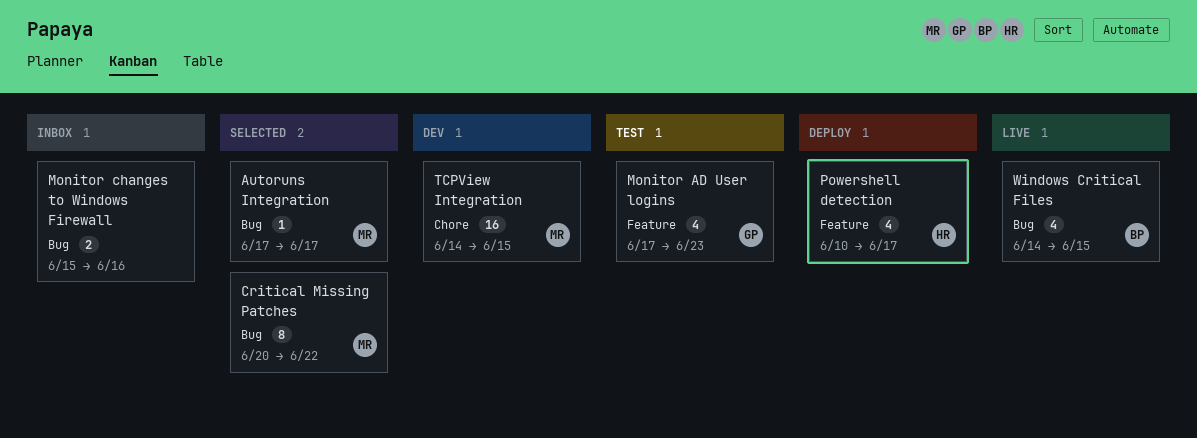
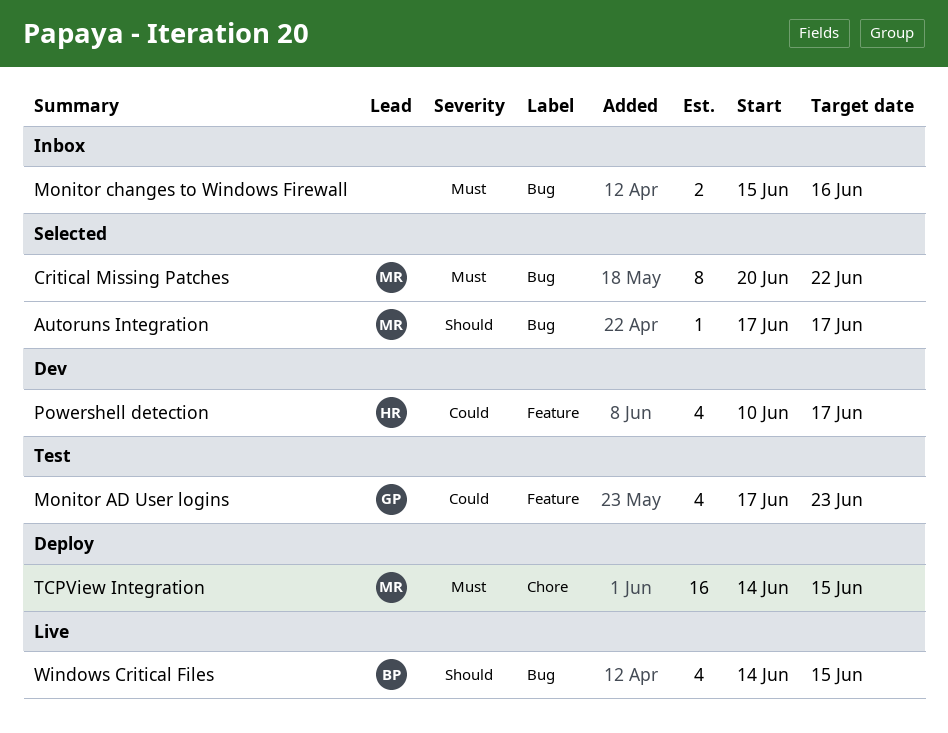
Powershell detection, status: Deploy -> Dev
TCPView Integration, status: Dev -> Deploy

